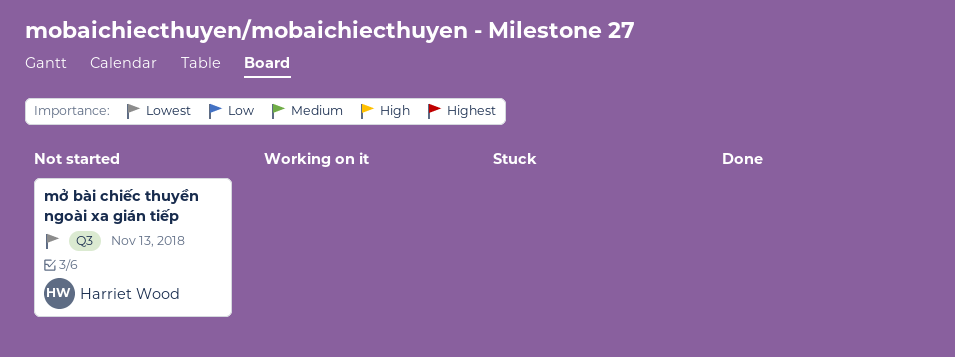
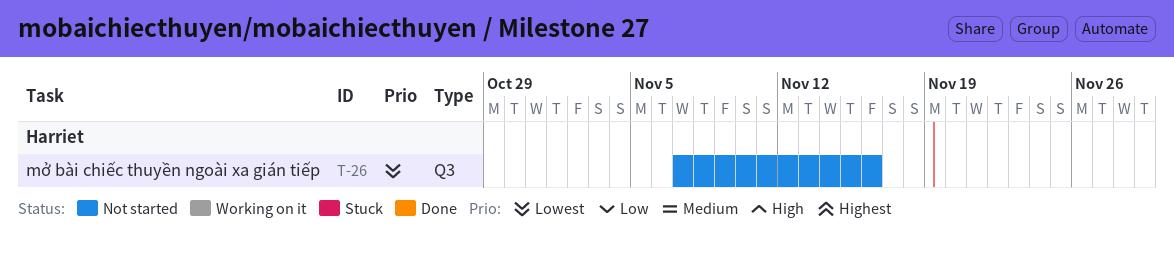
mở bài chiếc thuyền ngoài xa gián tiếp, due: Nov 13 -> Nov 16

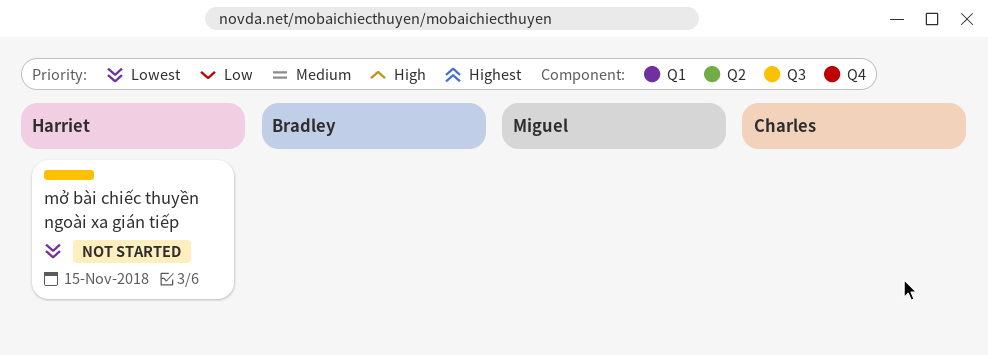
mở bài chiếc thuyền ngoài xa gián tiếp, due: Nov 16 -> Nov 15

